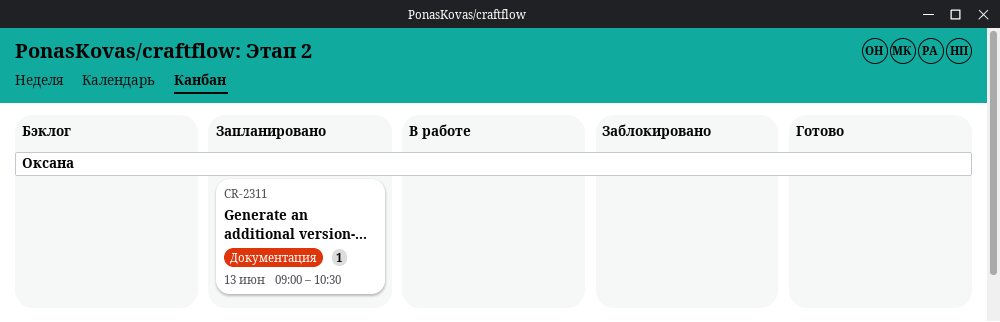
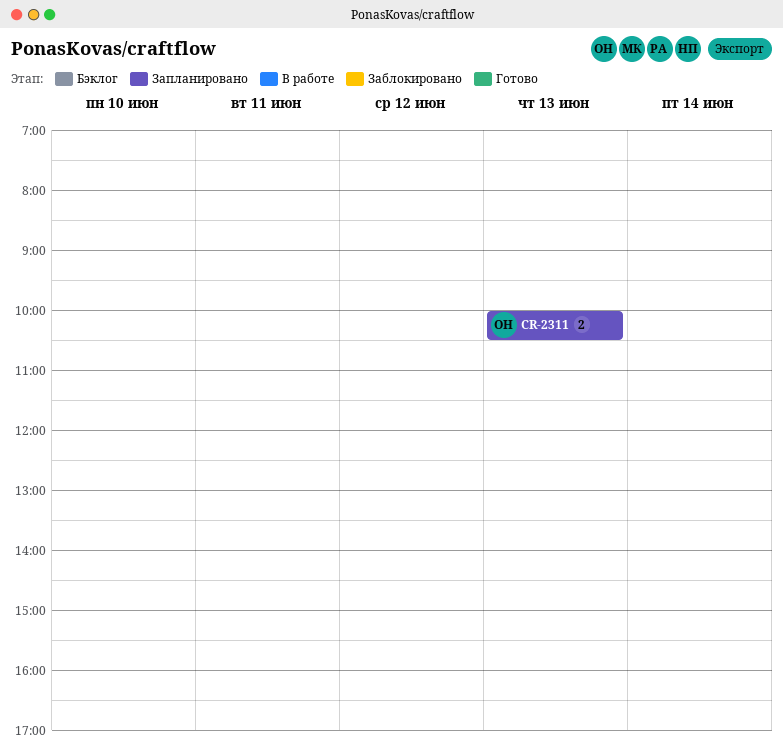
CR-2311, estimate: 1 -> 2
CR-2311, begins: 09:00 -> 10:00

